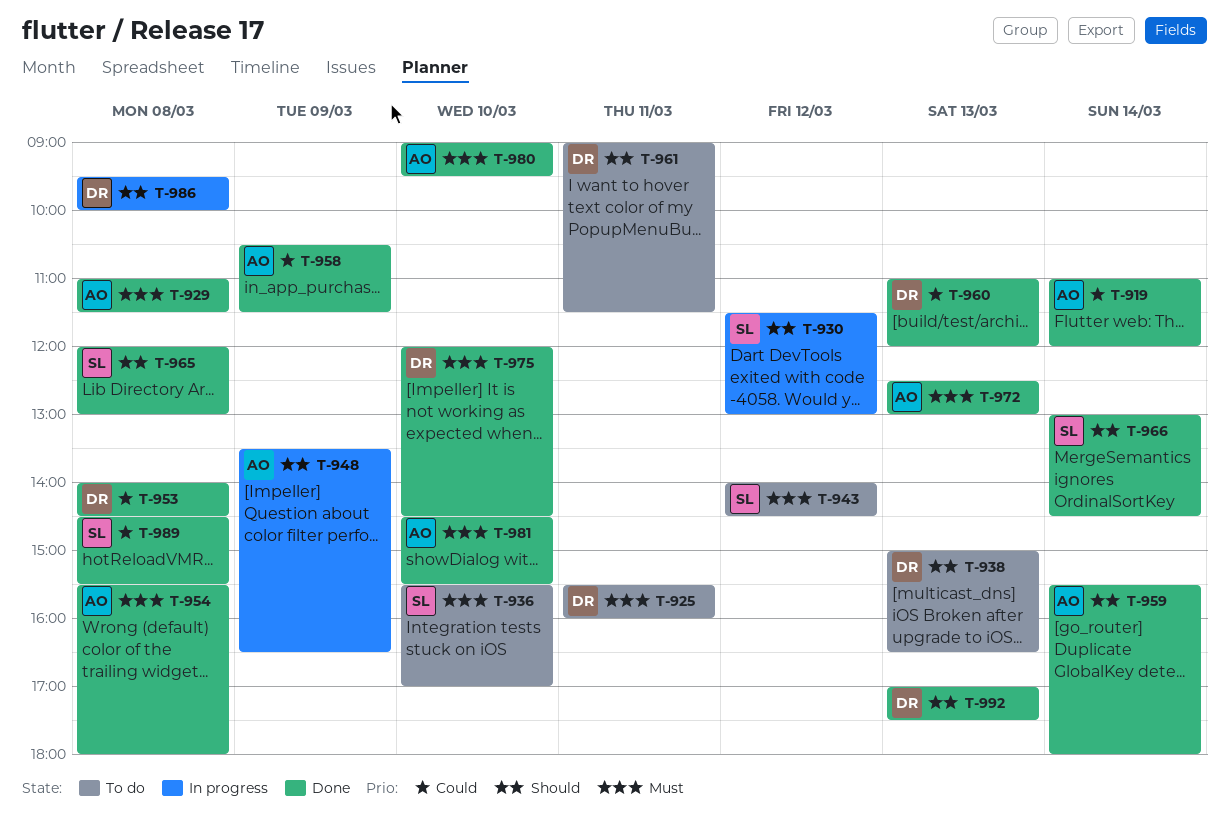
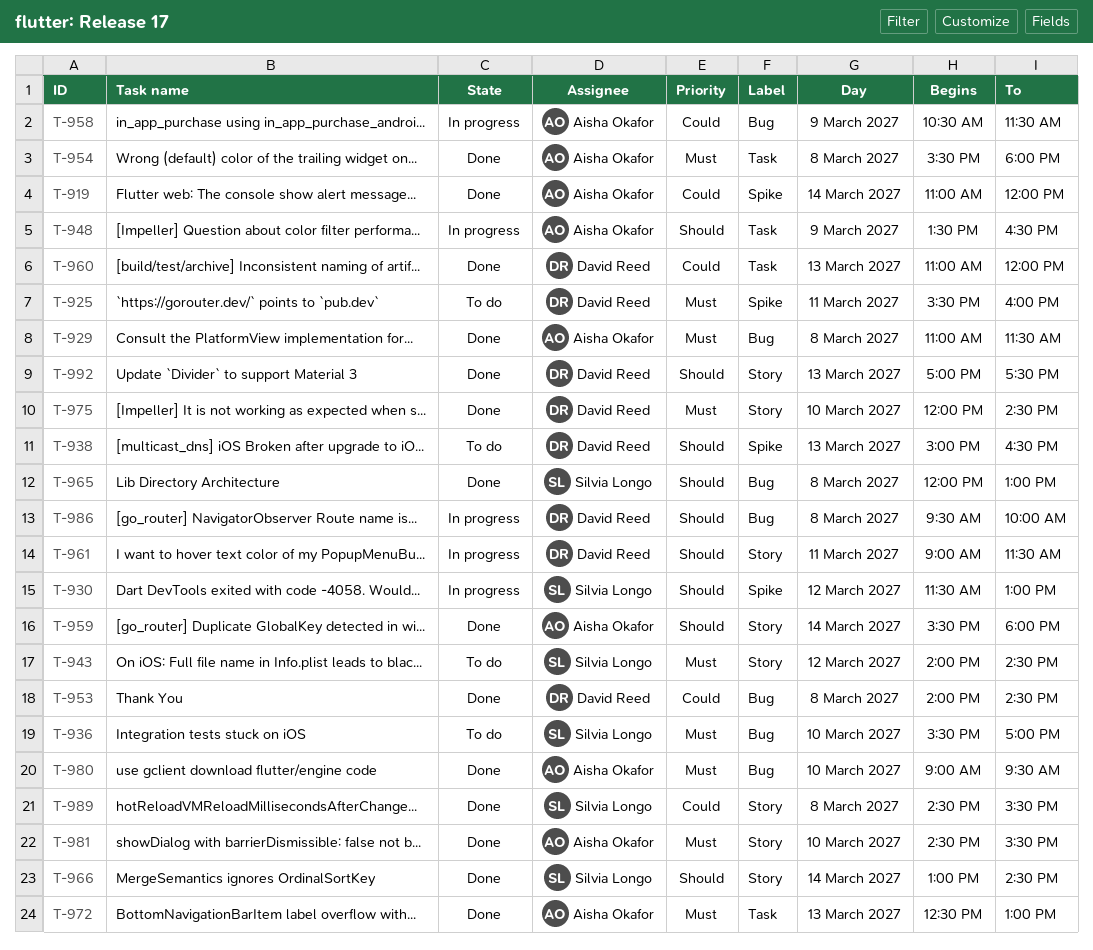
T-958, status: Done -> In progress
T-961, status: To do -> In progress

